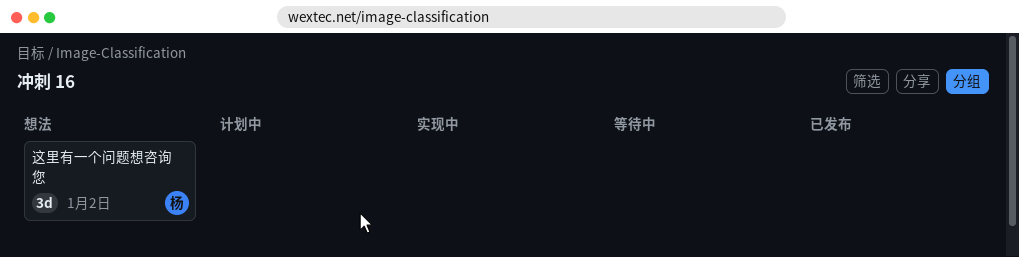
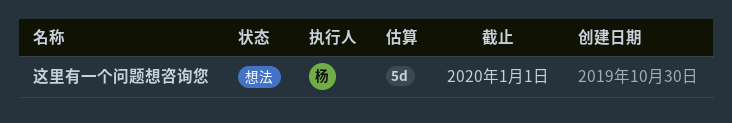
这里有一个问题想咨询您, estimate: 3d -> 5d
这里有一个问题想咨询您, due: Jan 2 -> Jan 1

